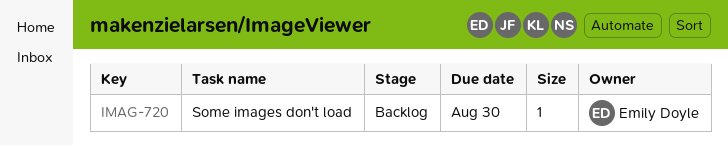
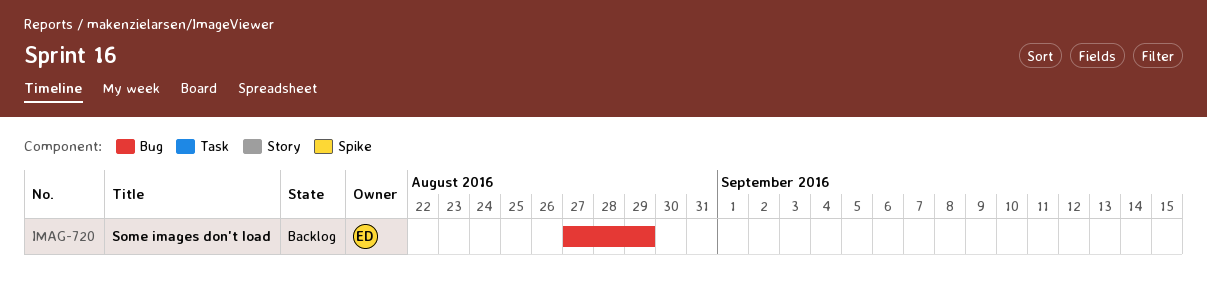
IMAG-720, due: Aug 30 -> Aug 29

